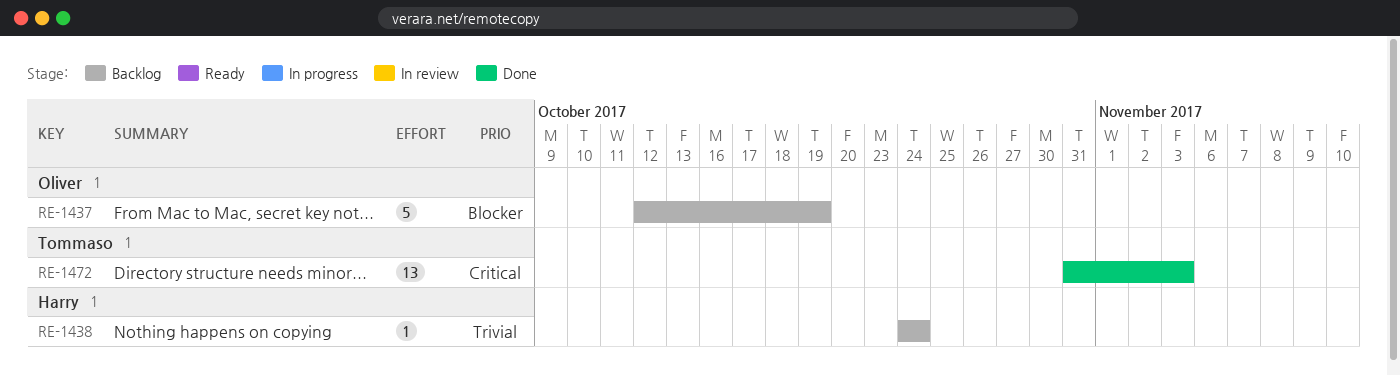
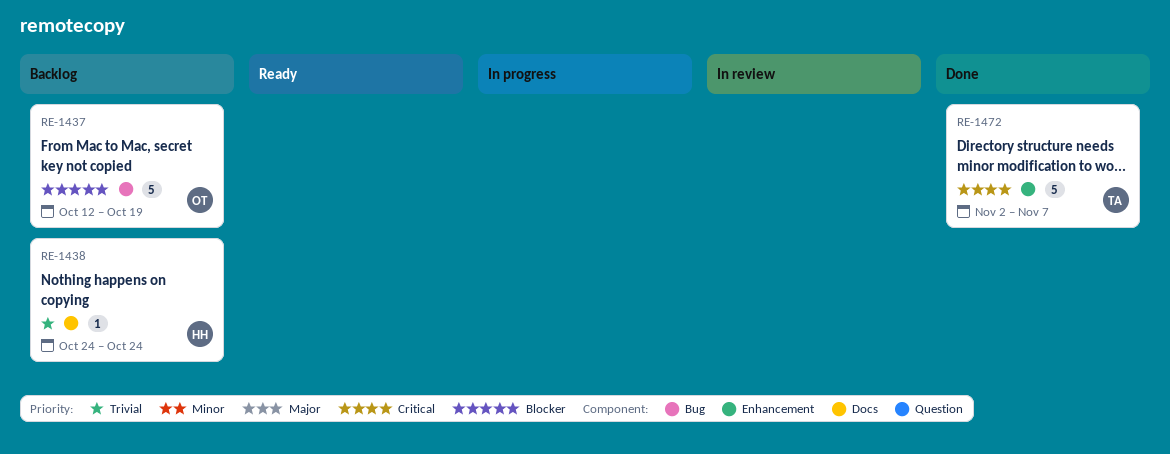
RE-1472, estimate: 13 -> 5
RE-1472, start: Oct 31 -> Nov 2
RE-1472, due: Nov 3 -> Nov 7

